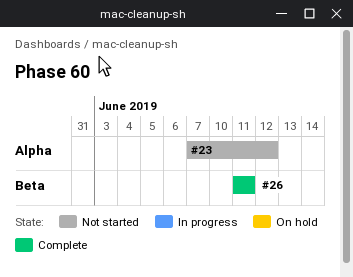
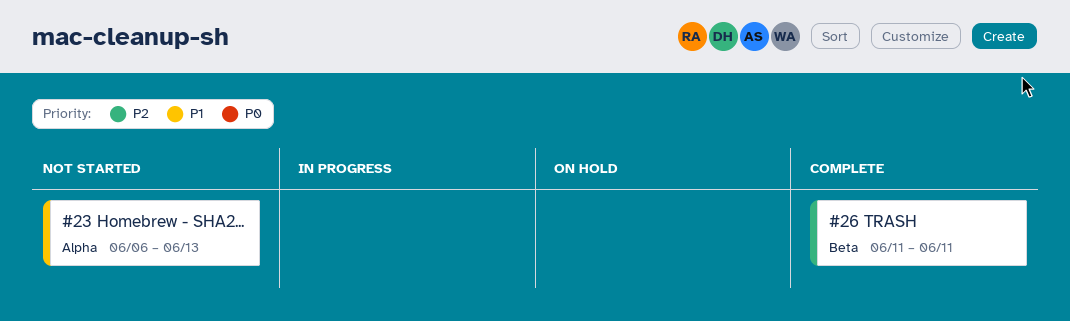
#23, start: Jun 7 -> Jun 6
#23, due: Jun 12 -> Jun 13

